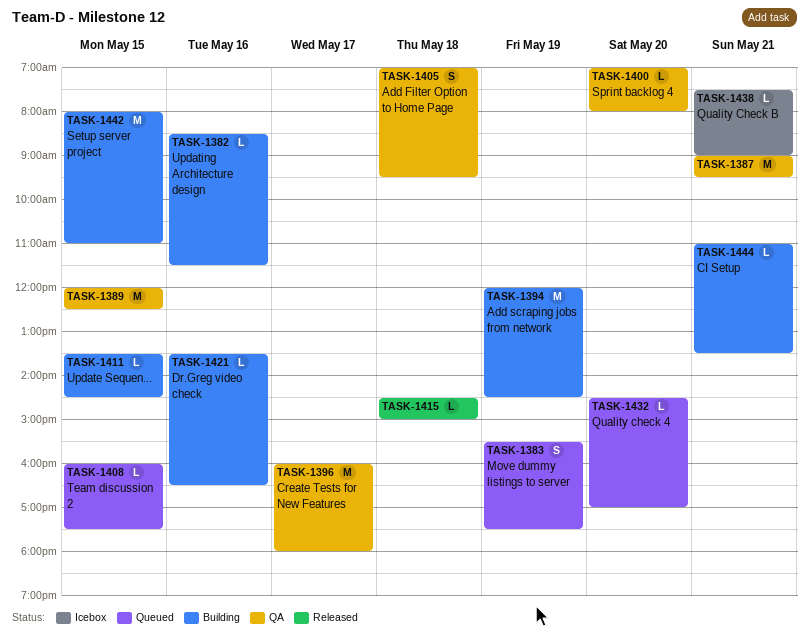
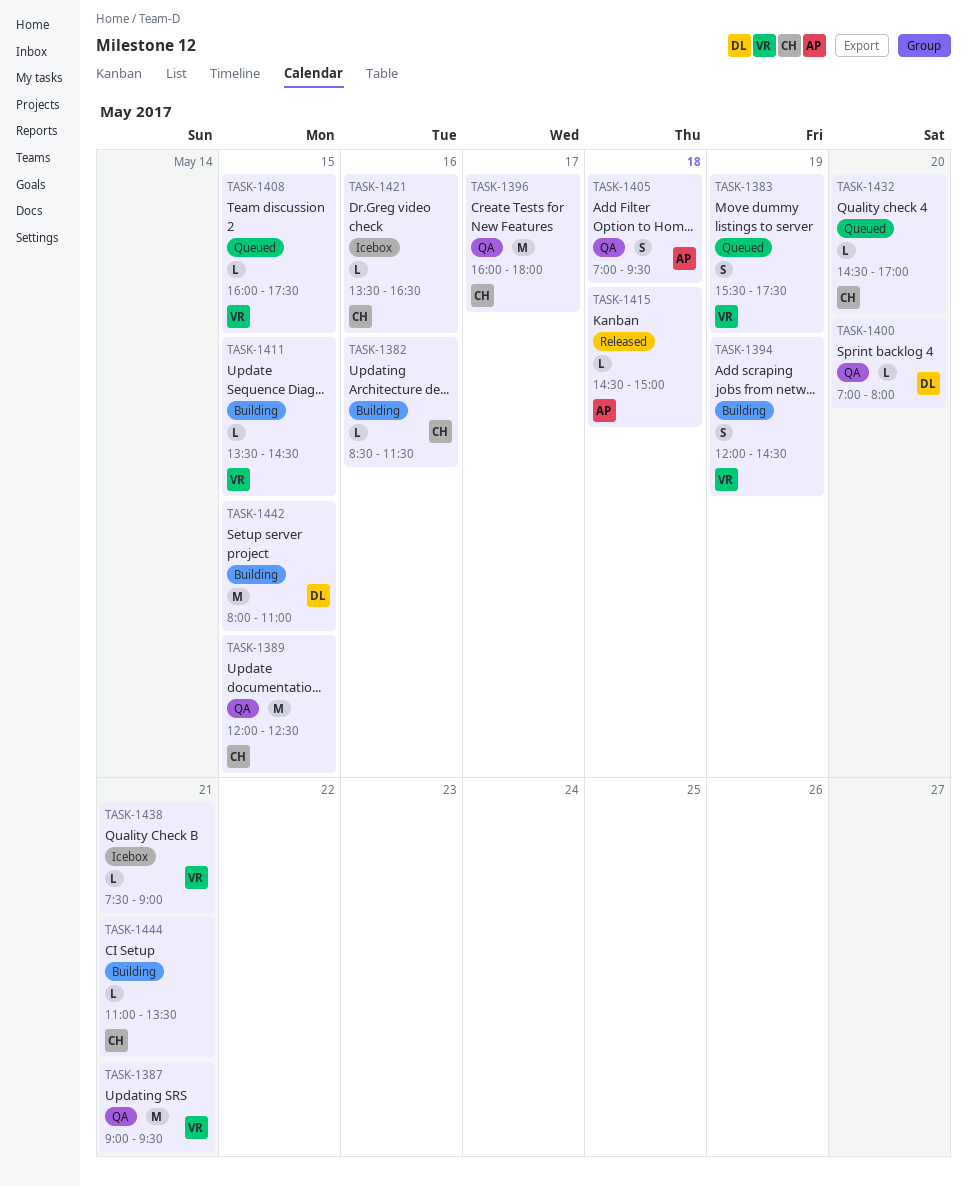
TASK-1394, estimate: M -> S
TASK-1421, status: Building -> Icebox

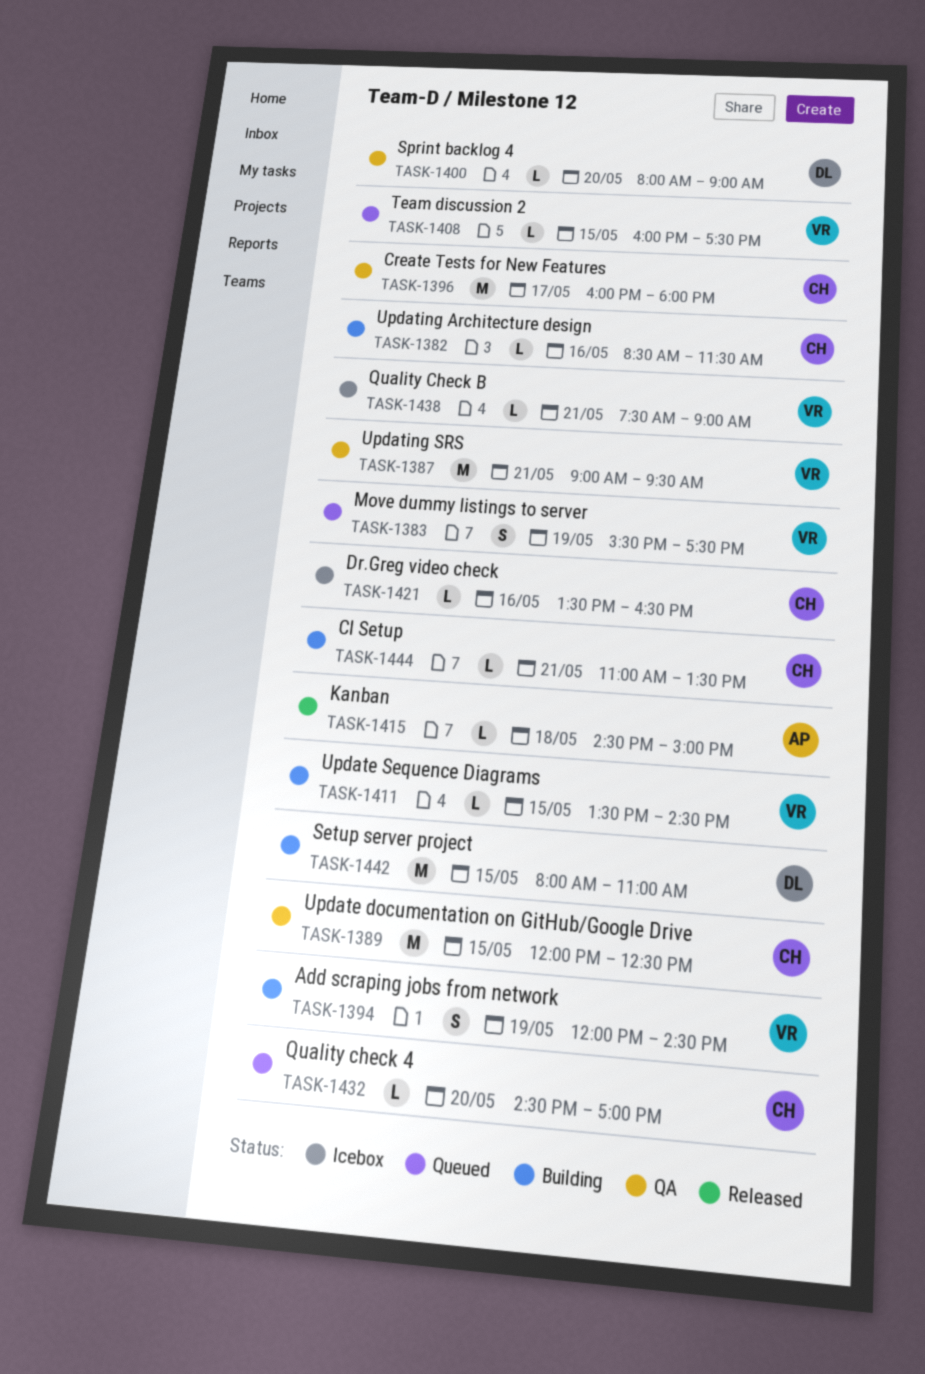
TASK-1400, begins: 07:00 -> 08:00
TASK-1400, ends: 08:00 -> 09:00
TASK-1405: present -> none

